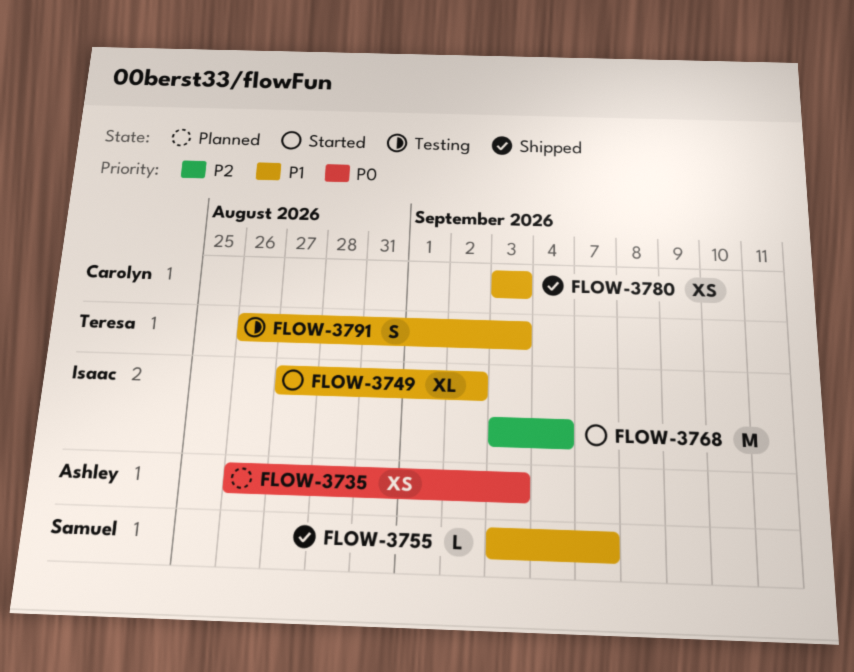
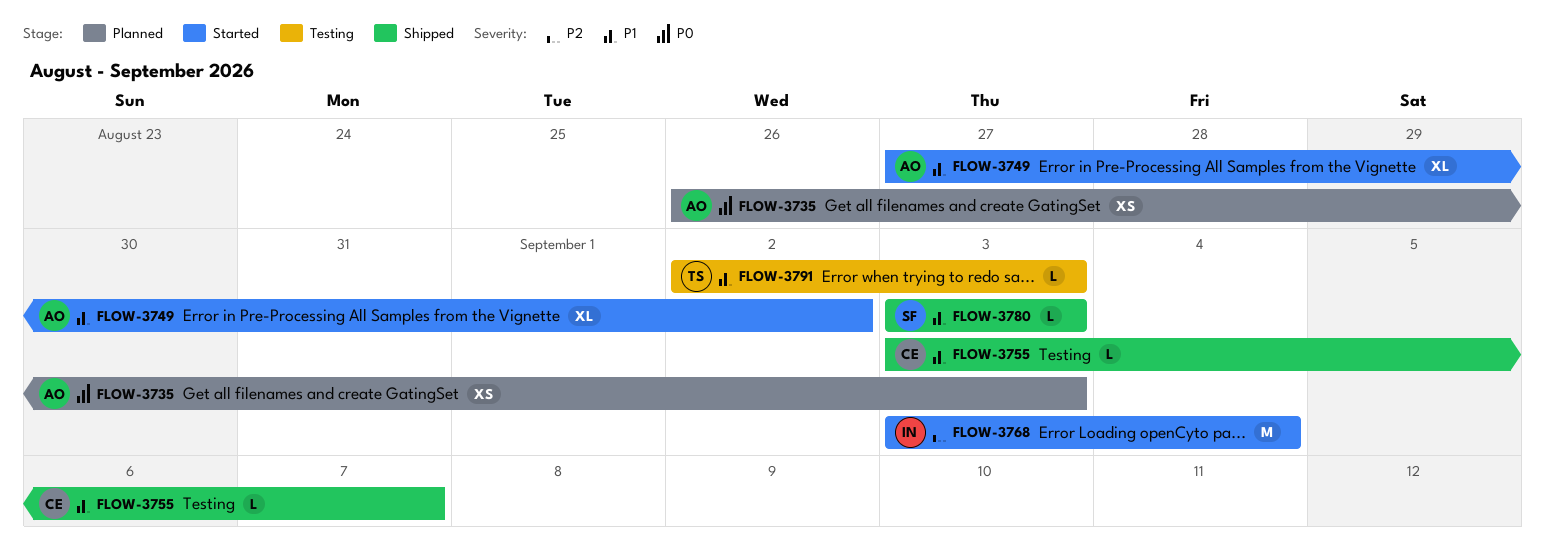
FLOW-3749, owner: Isaac -> Ashley
FLOW-3755, owner: Samuel -> Carolyn
FLOW-3780, owner: Carolyn -> Samuel
FLOW-3780, estimate: XS -> L
FLOW-3791, estimate: S -> L
FLOW-3791, start: Aug 26 -> Sep 2

